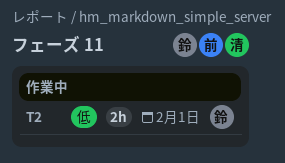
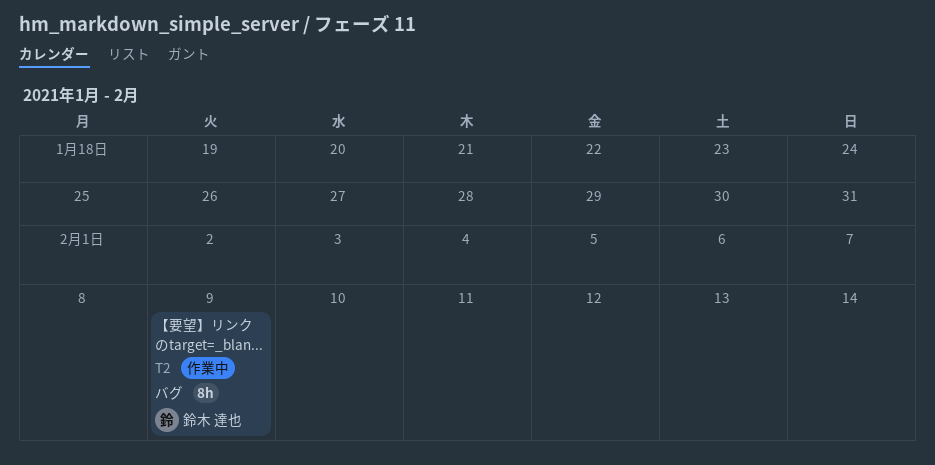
T2, estimate: 2h -> 8h
T2, due: Feb 1 -> Feb 9

